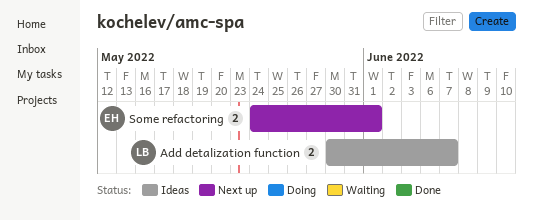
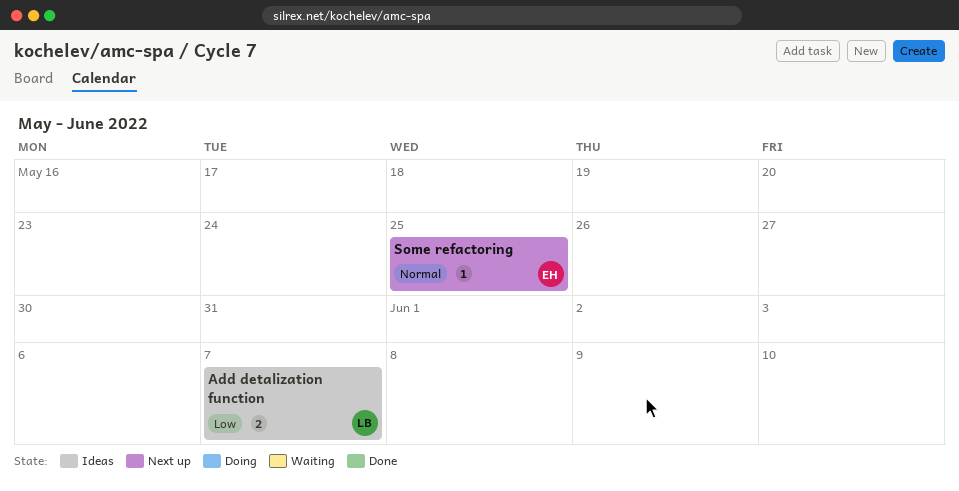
Some refactoring, estimate: 2 -> 1
Some refactoring, due: Jun 1 -> May 25

